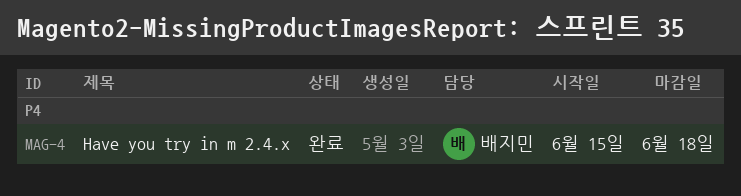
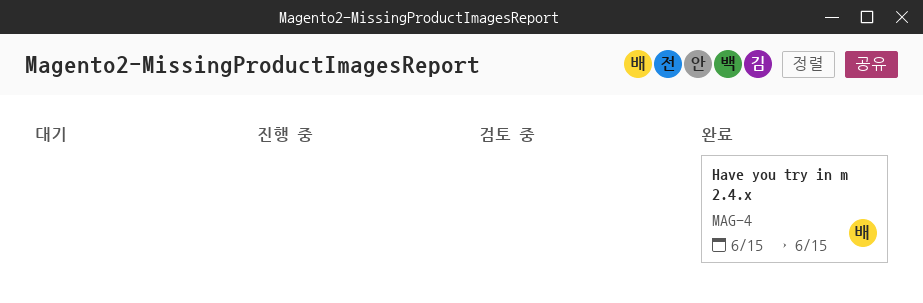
MAG-4, due: Jun 18 -> Jun 15

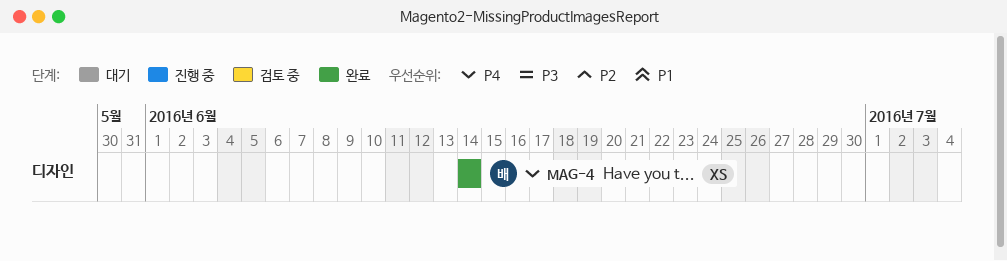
MAG-4, start: Jun 15 -> Jun 14
MAG-4, due: Jun 15 -> Jun 14

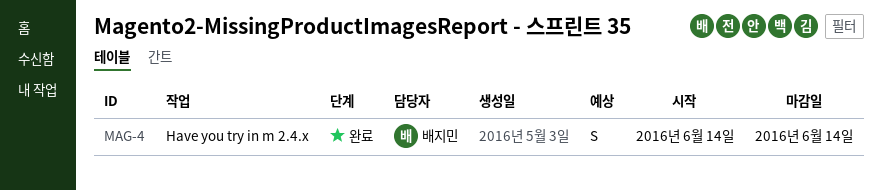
MAG-4, estimate: XS -> S

